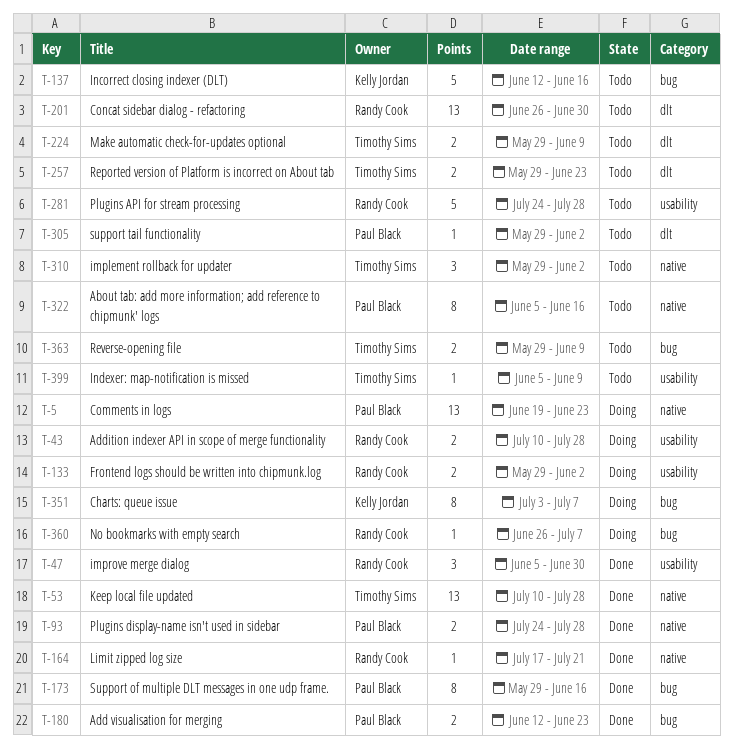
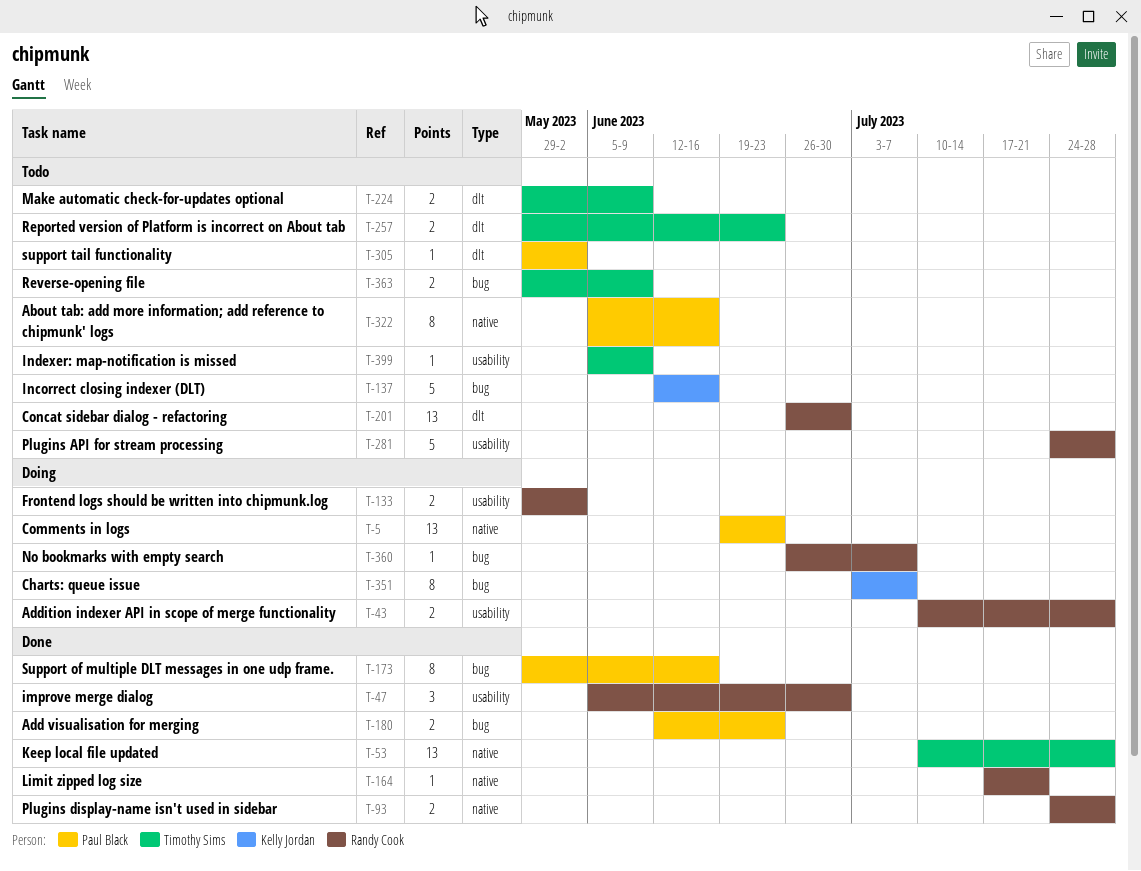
T-93, owner: Paul Black -> Randy Cook
T-310: present -> none

